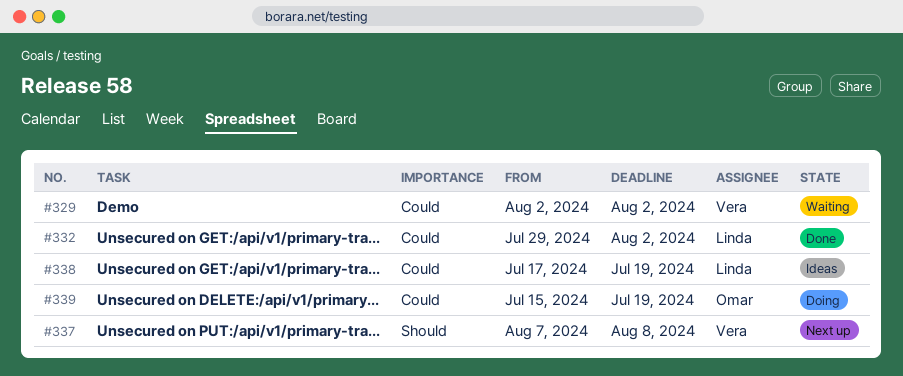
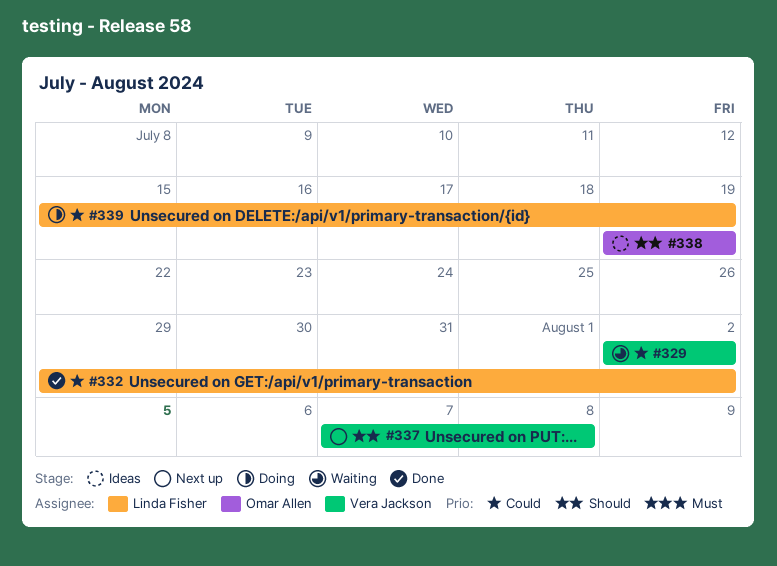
#338, owner: Linda Fisher -> Omar Allen
#338, priority: Could -> Should
#338, start: Jul 17 -> Jul 19
#339, owner: Omar Allen -> Linda Fisher

